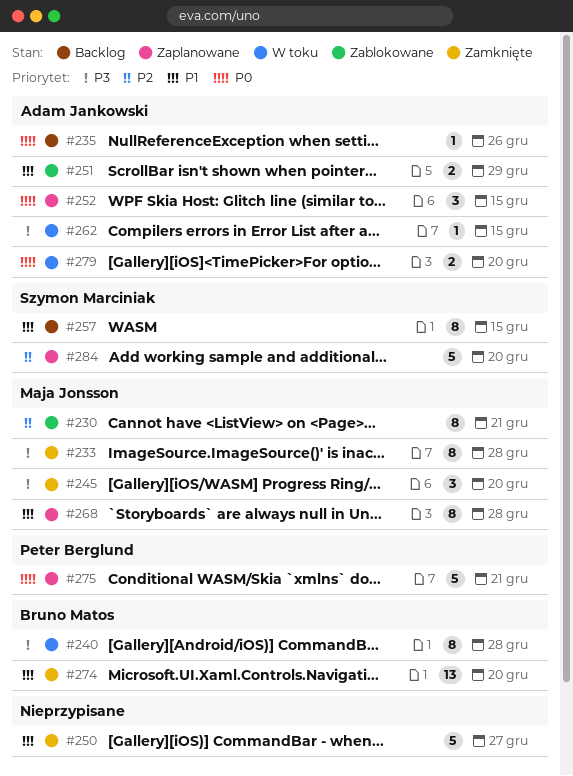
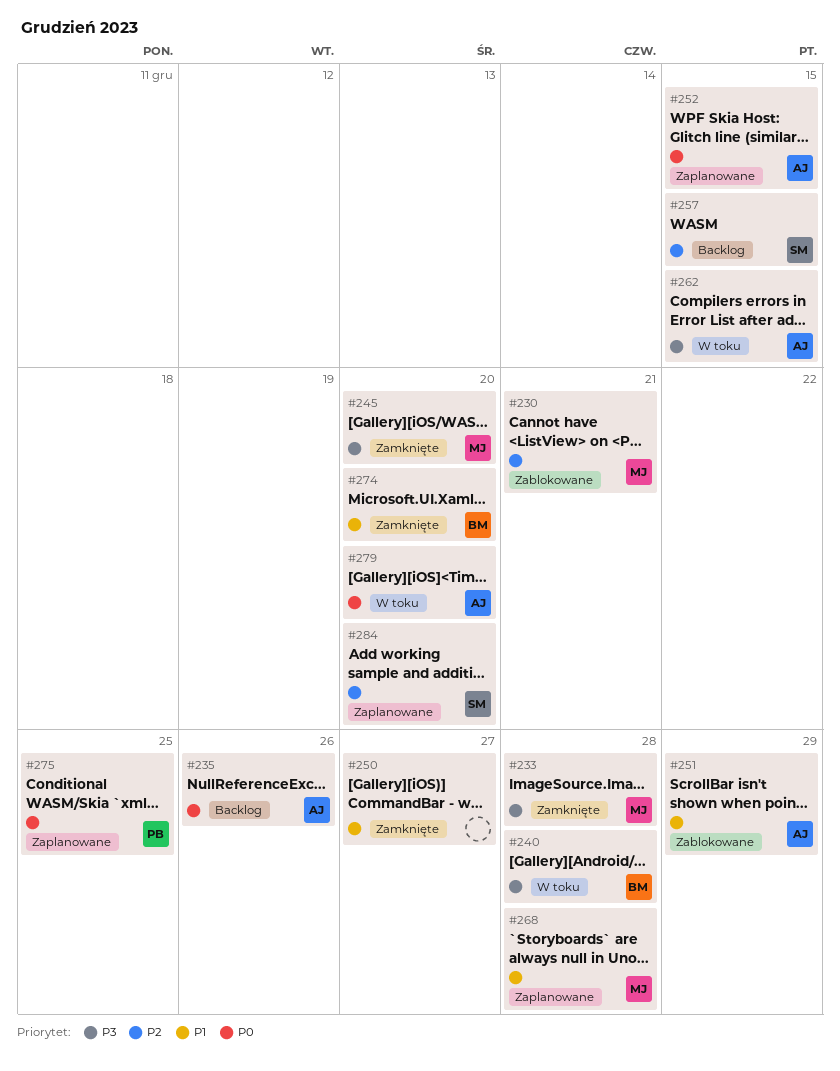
#257, priority: P1 -> P2
#275, due: Dec 21 -> Dec 25

